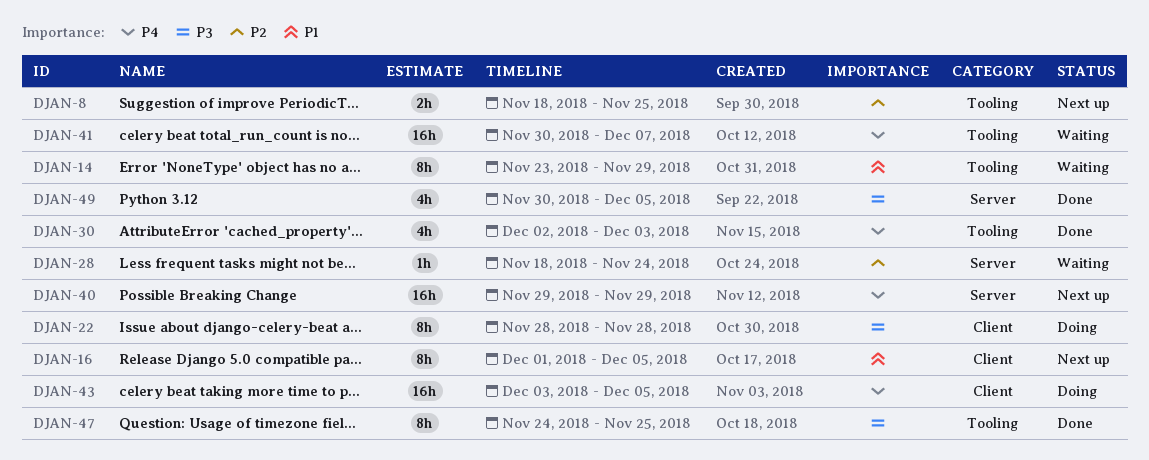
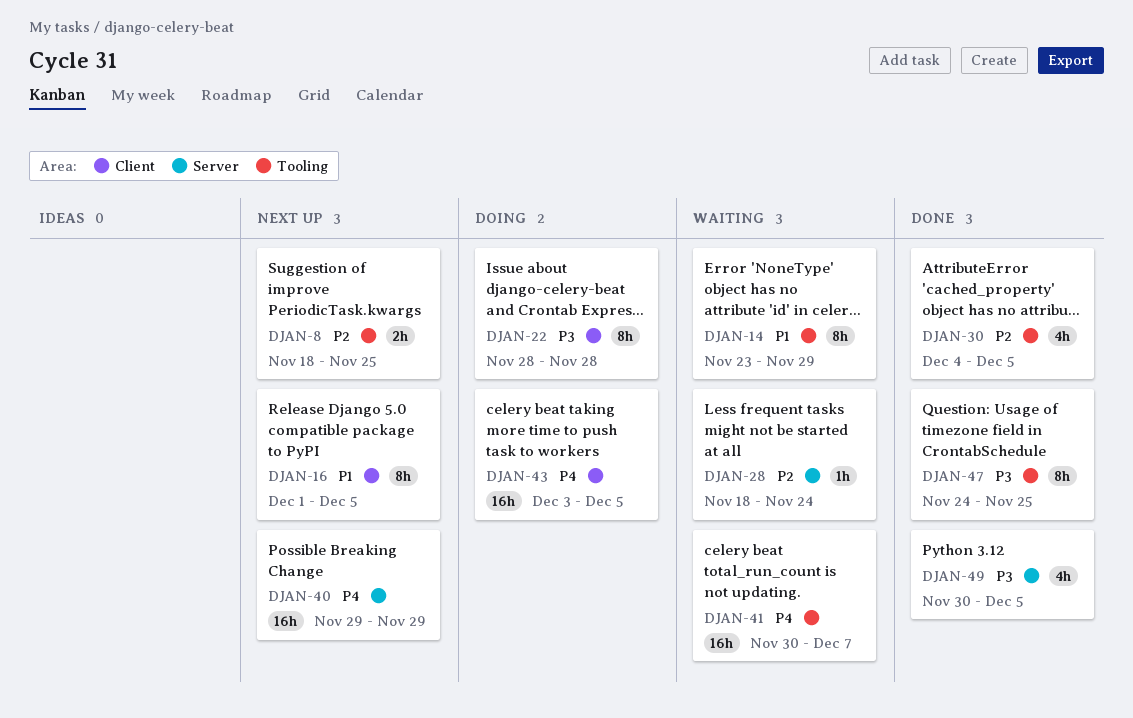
DJAN-30, priority: P4 -> P2
DJAN-30, start: Dec 2 -> Dec 4
DJAN-30, due: Dec 3 -> Dec 5

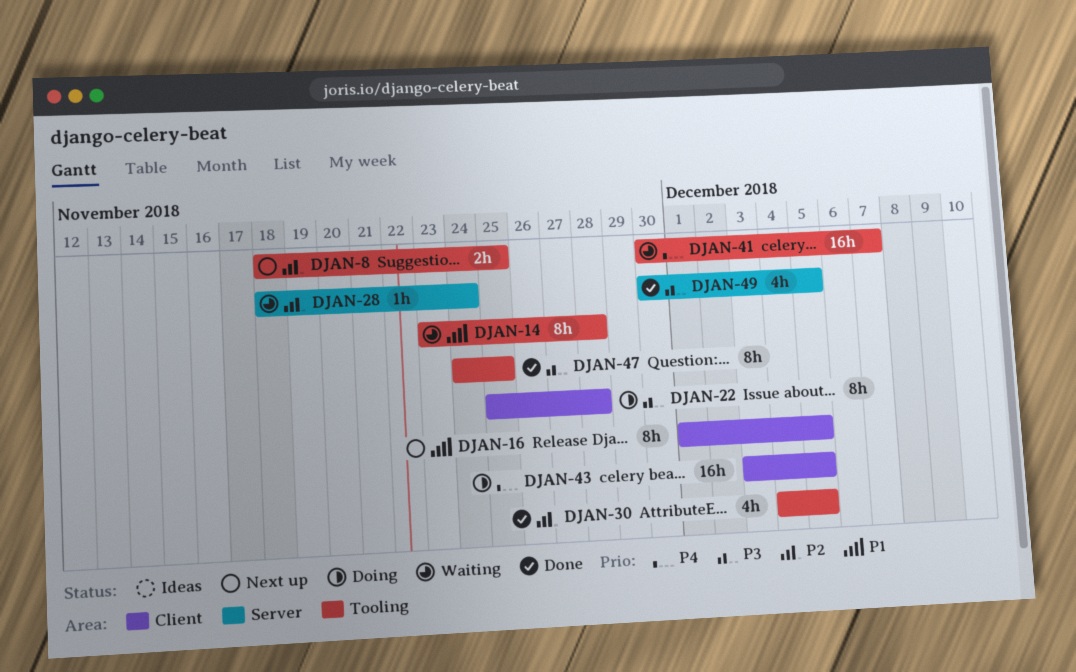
DJAN-14, due: Nov 29 -> Nov 28
DJAN-22, start: Nov 28 -> Nov 25
DJAN-40: present -> none

